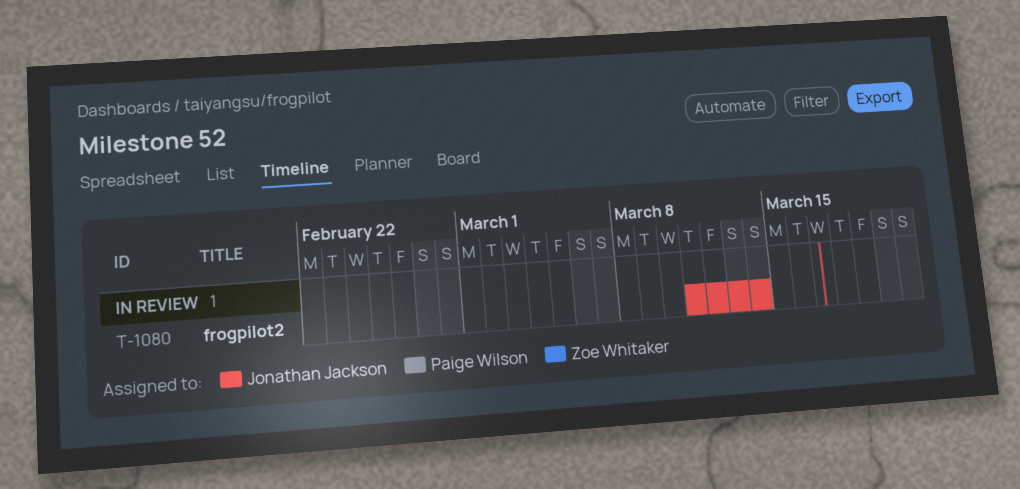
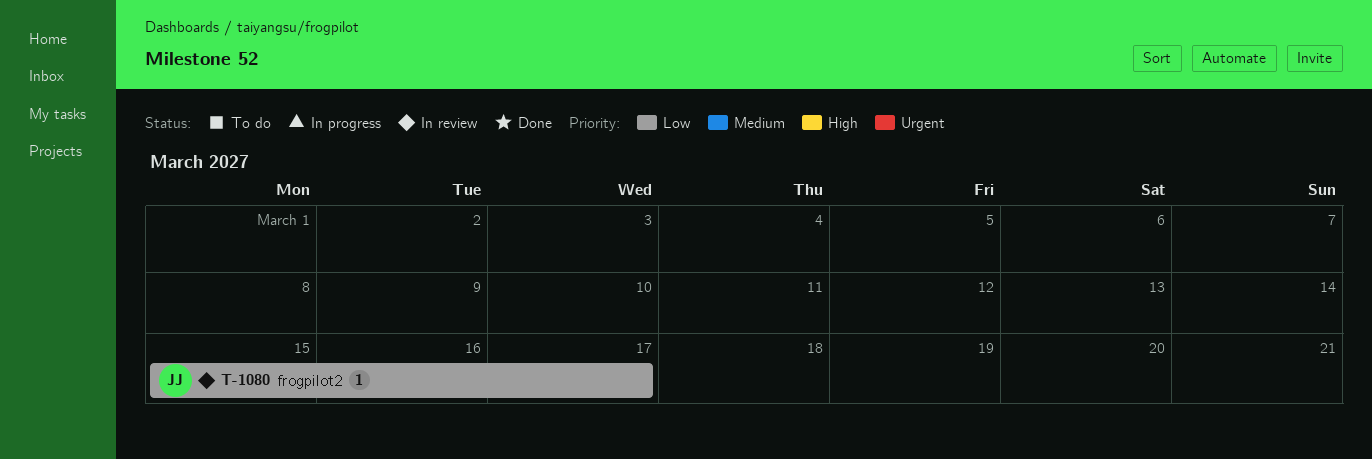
T-1080, start: Mar 11 -> Mar 15
T-1080, due: Mar 14 -> Mar 17

